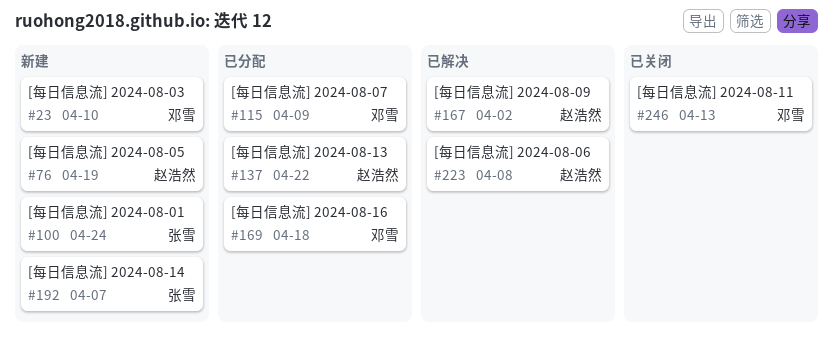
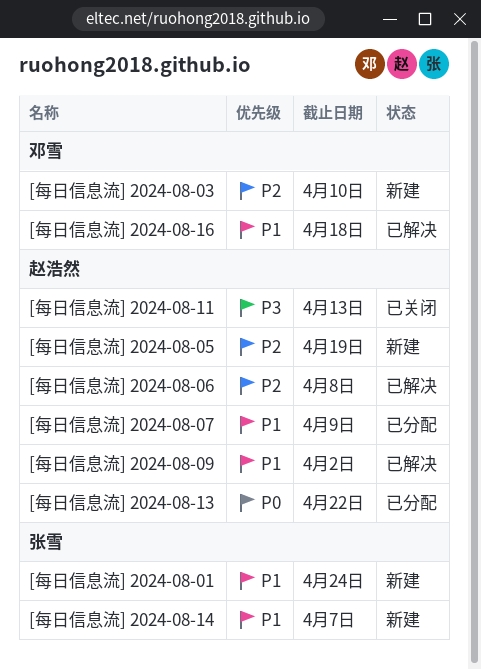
[每日信息流] 2024-08-07, owner: 邓雪 -> 赵浩然
[每日信息流] 2024-08-11, owner: 邓雪 -> 赵浩然
[每日信息流] 2024-08-16, status: 已分配 -> 已解决

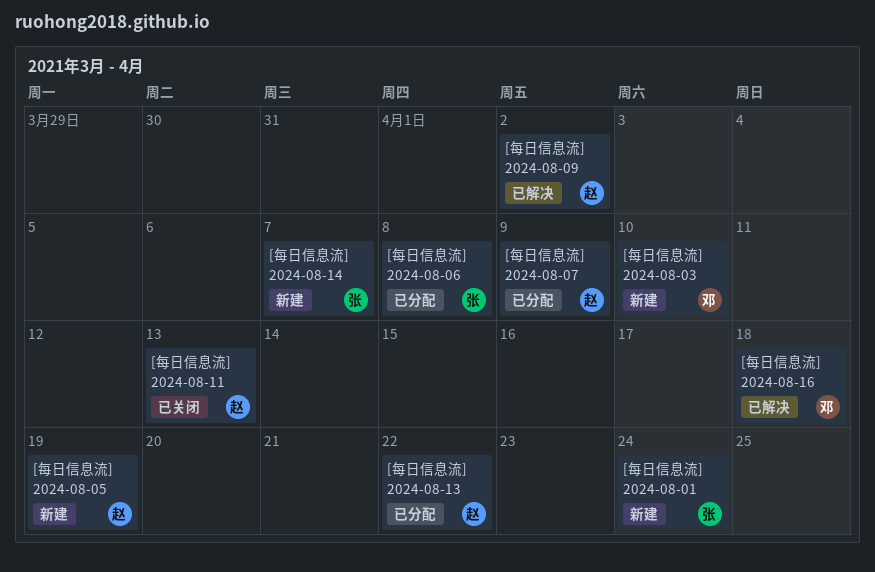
[每日信息流] 2024-08-06, status: 已解决 -> 已分配
[每日信息流] 2024-08-06, owner: 赵浩然 -> 张雪

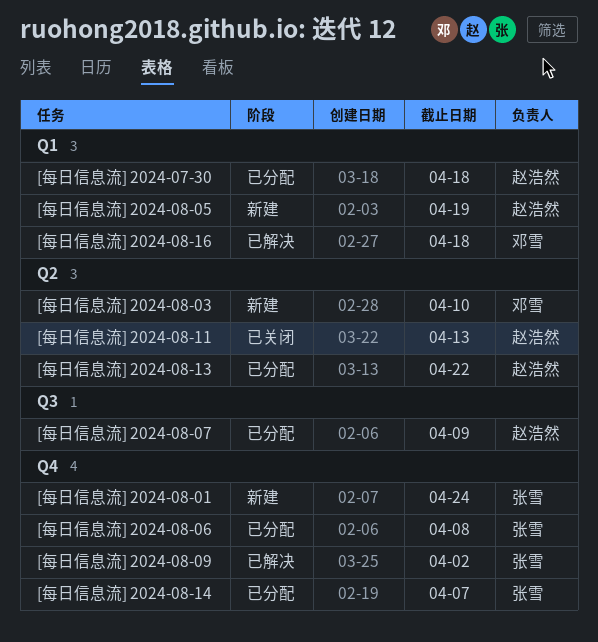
[每日信息流] 2024-07-30: none -> present
[每日信息流] 2024-08-09, owner: 赵浩然 -> 张雪
[每日信息流] 2024-08-14, status: 新建 -> 已分配

